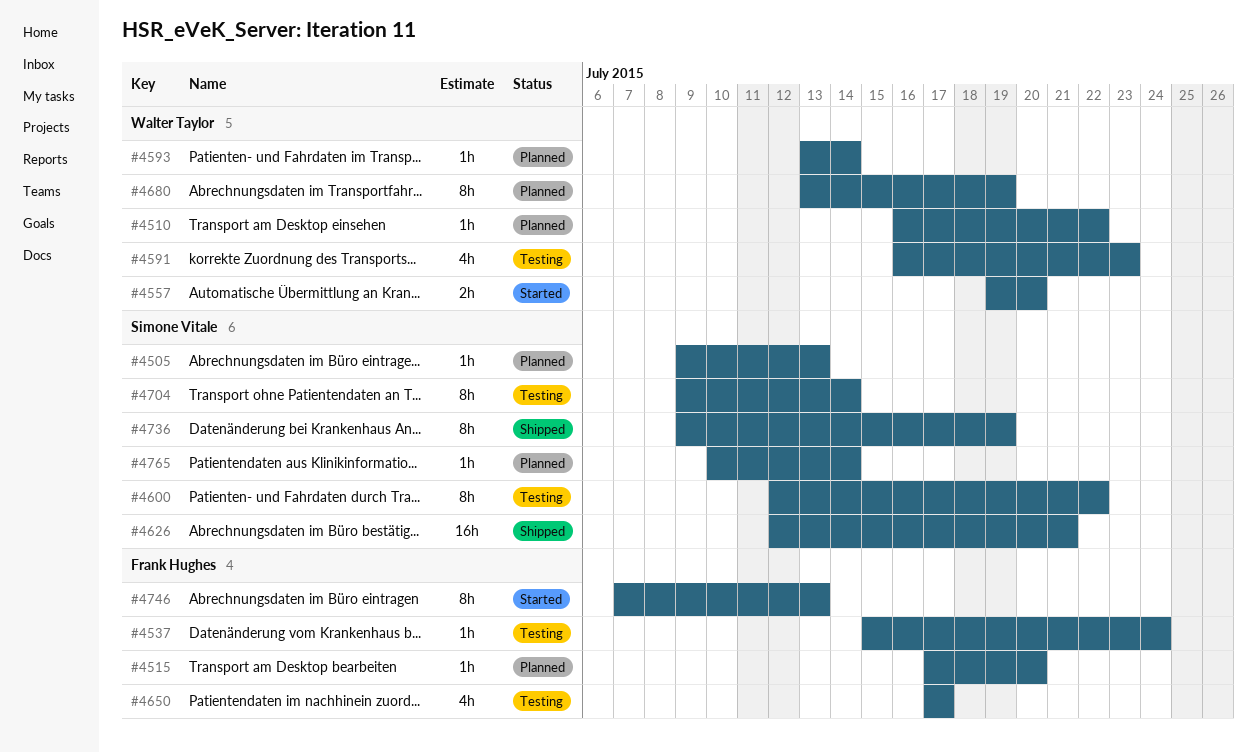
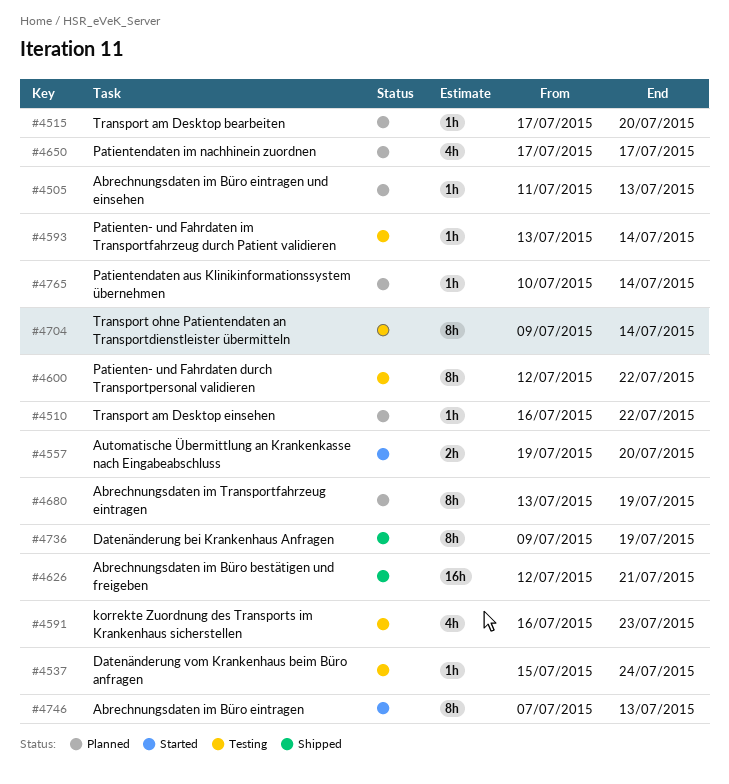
#4505, start: Jul 9 -> Jul 11
#4593, status: Planned -> Testing
#4650, status: Testing -> Planned

